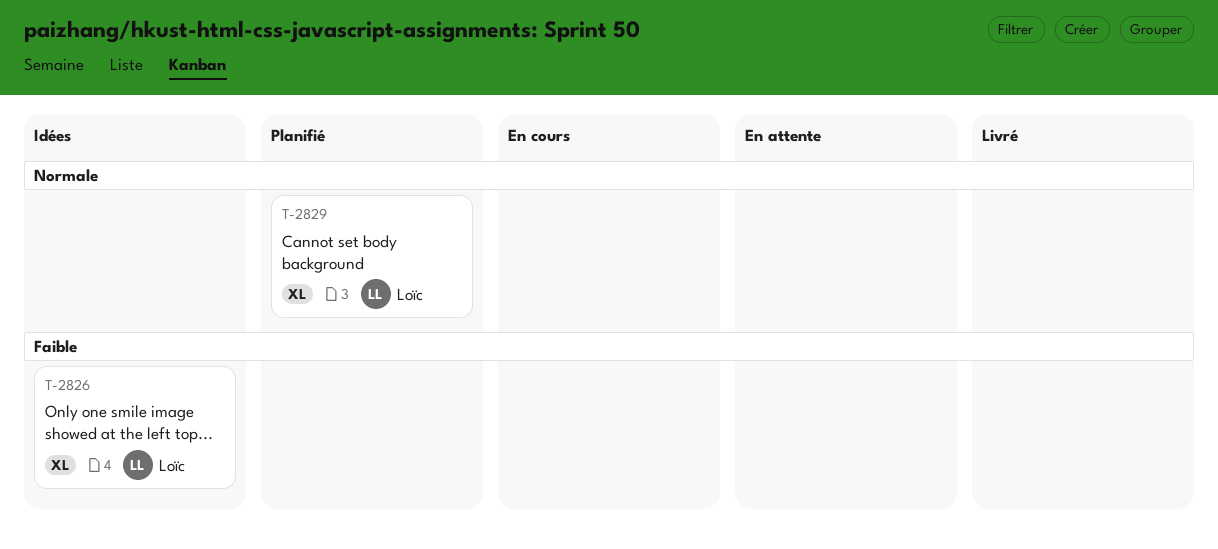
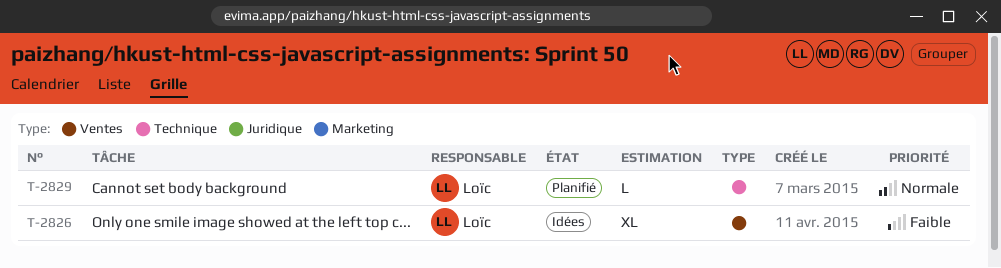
T-2829, estimate: XL -> L

